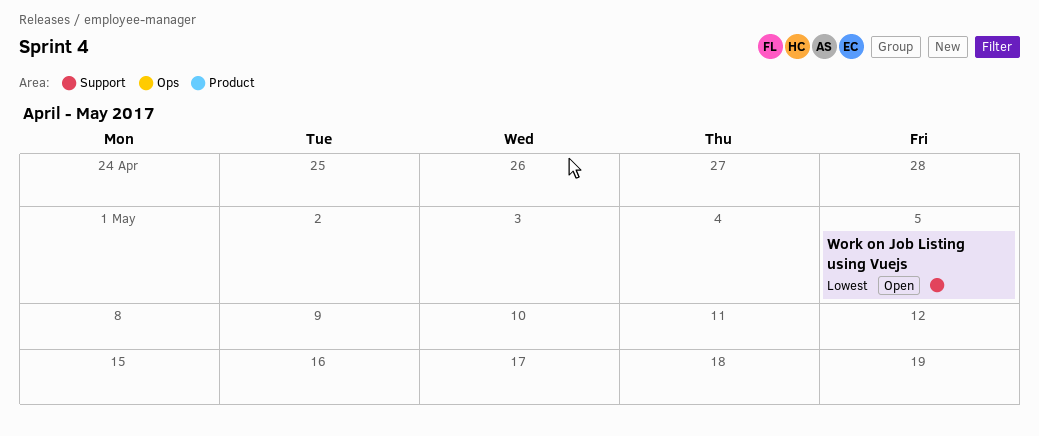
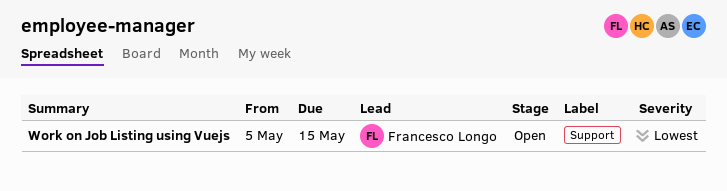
Work on Job Listing using Vuejs, due: May 5 -> May 15

